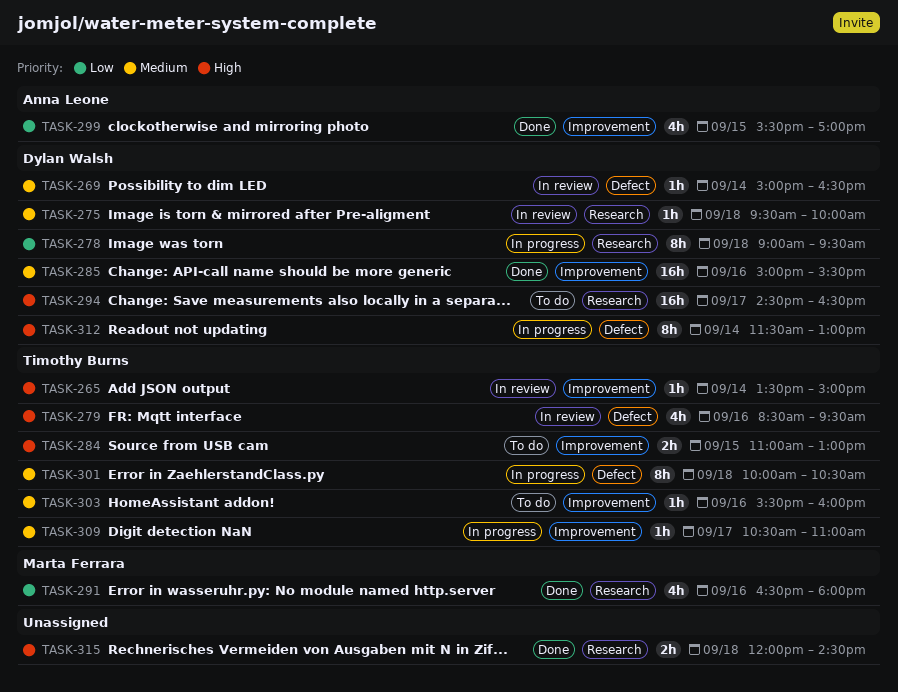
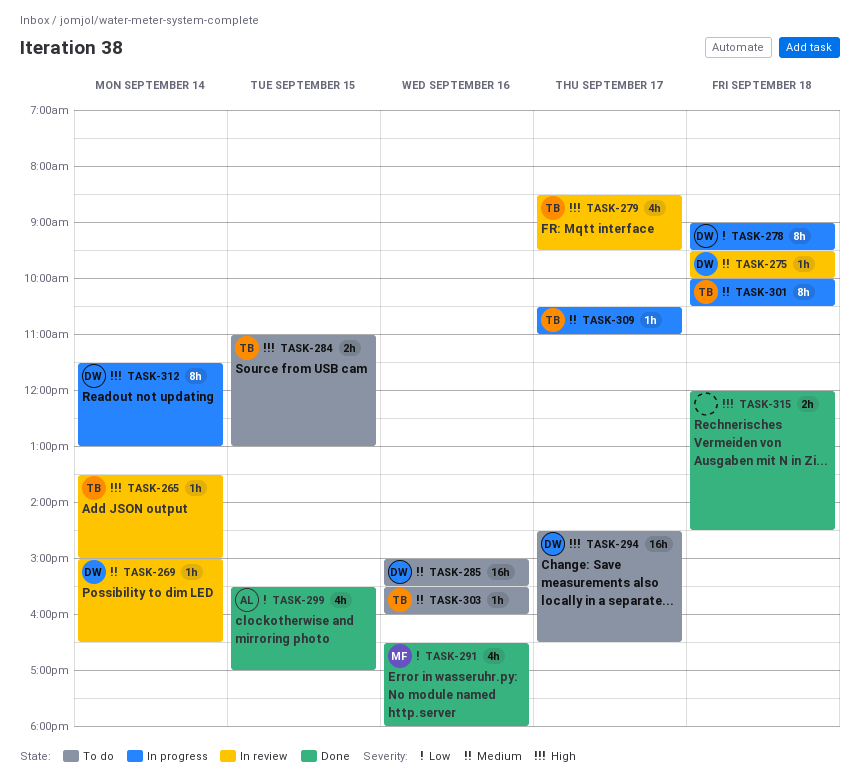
TASK-279, day: Sep 16 -> Sep 17
TASK-285, status: Done -> To do

